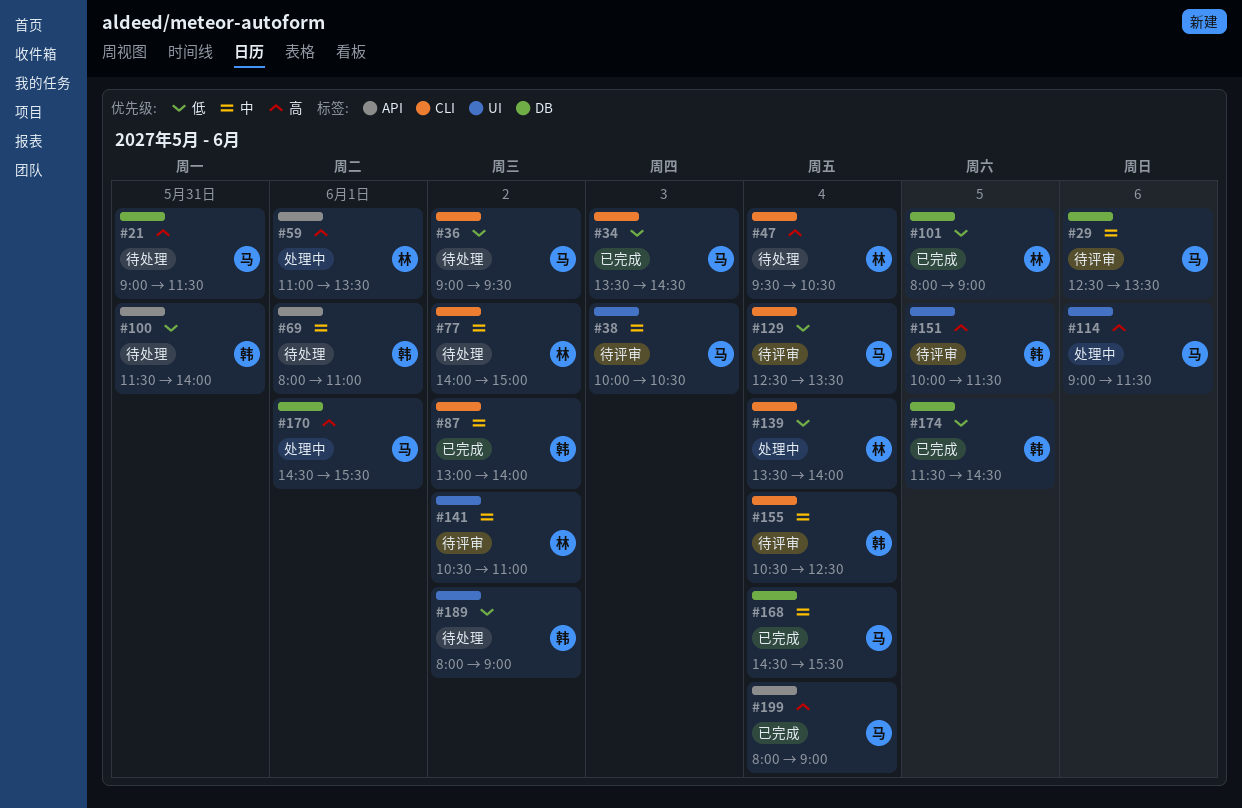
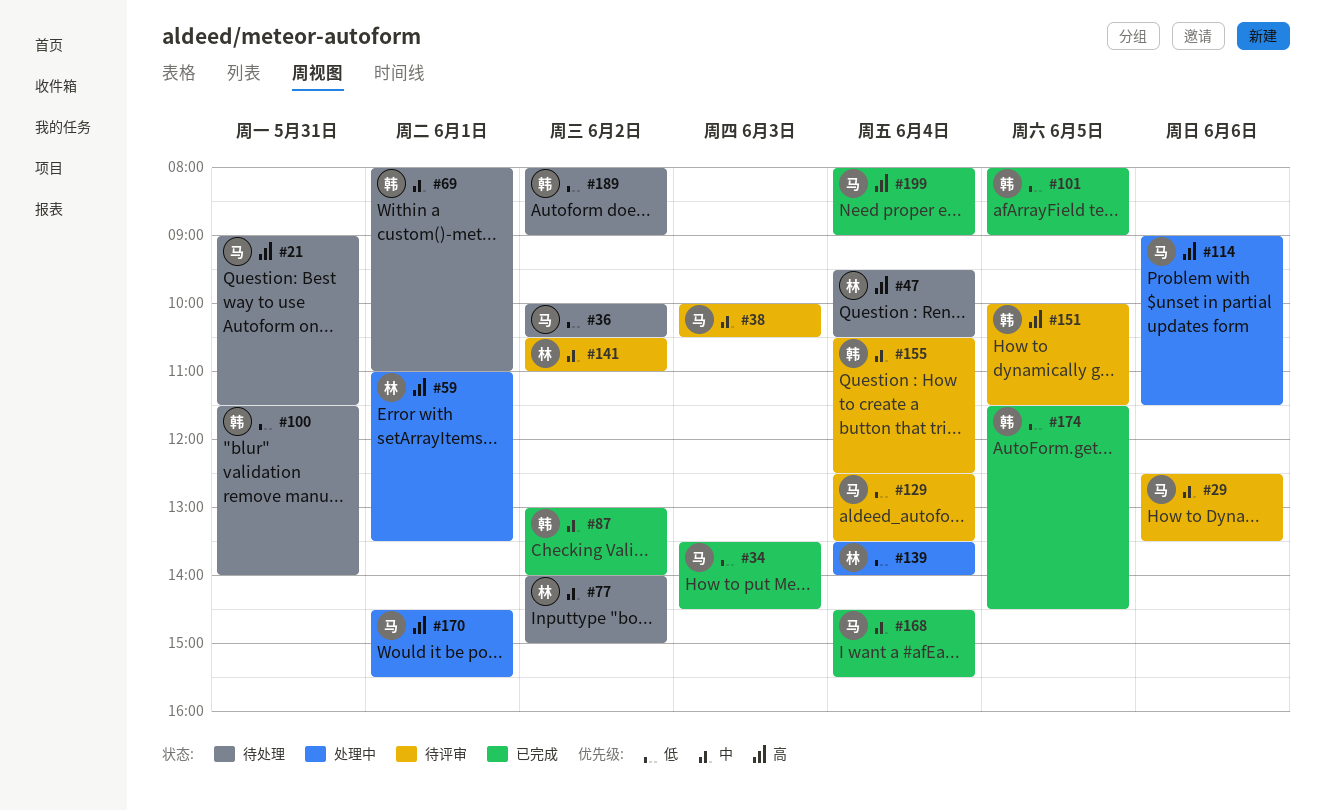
#36, begins: 09:00 -> 10:00
#36, ends: 09:30 -> 10:30
#101, owner: 林 -> 韩

